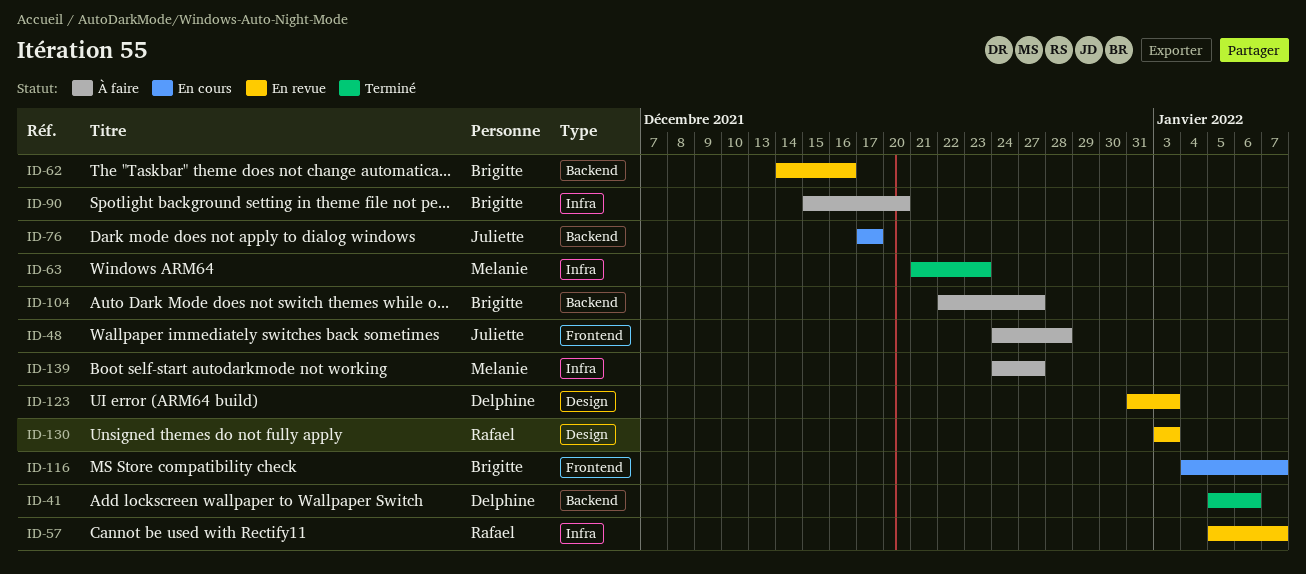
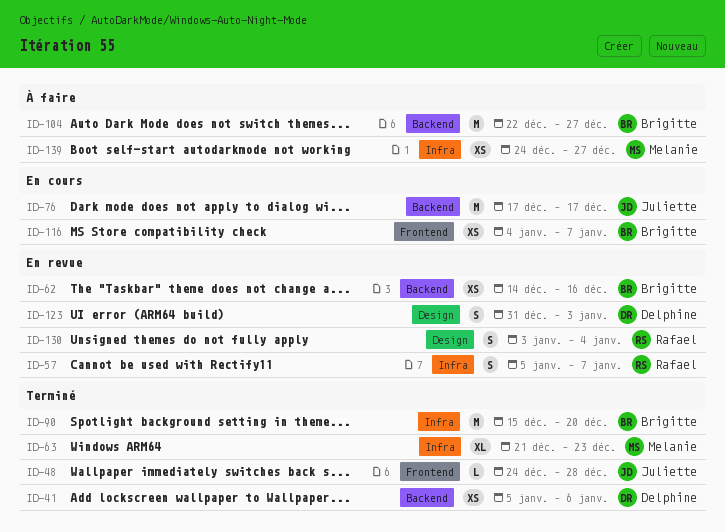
ID-48, status: À faire -> Terminé
ID-90, status: À faire -> Terminé
ID-130, due: Jan 3 -> Jan 4

